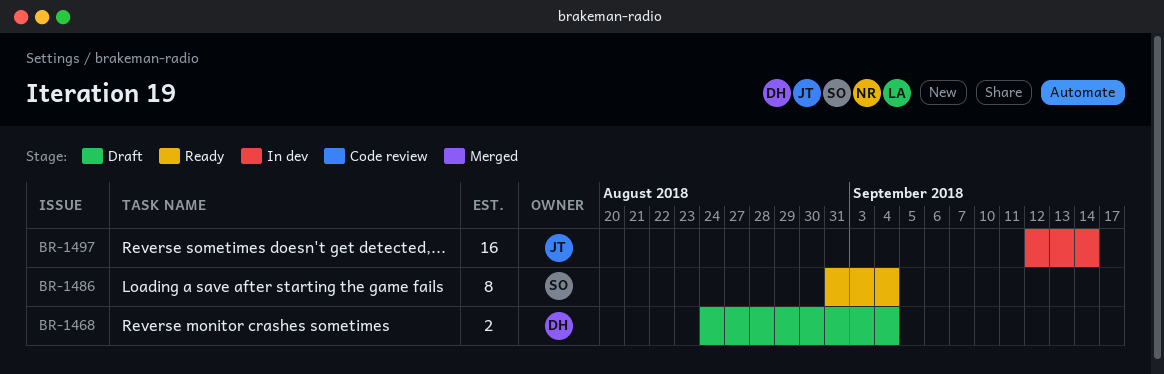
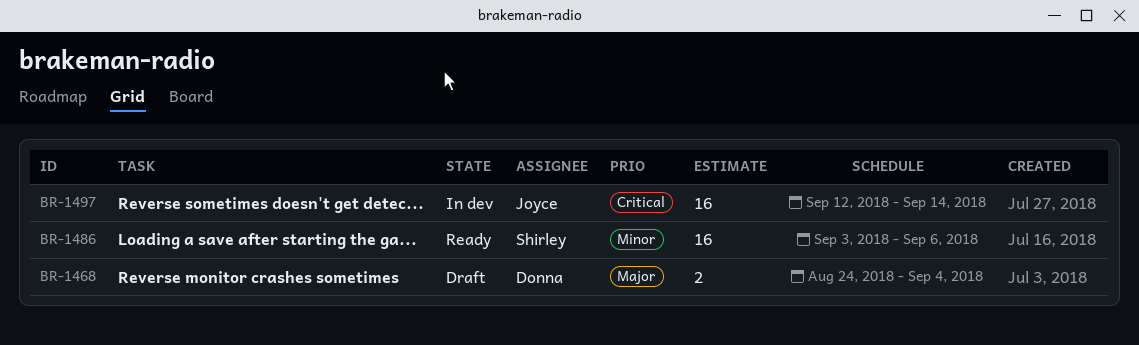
BR-1486, estimate: 8 -> 16
BR-1486, start: Aug 31 -> Sep 3
BR-1486, due: Sep 4 -> Sep 6

